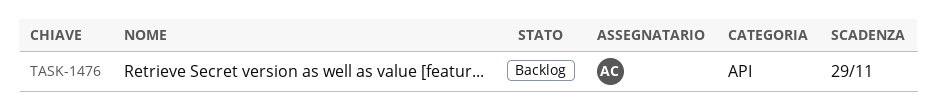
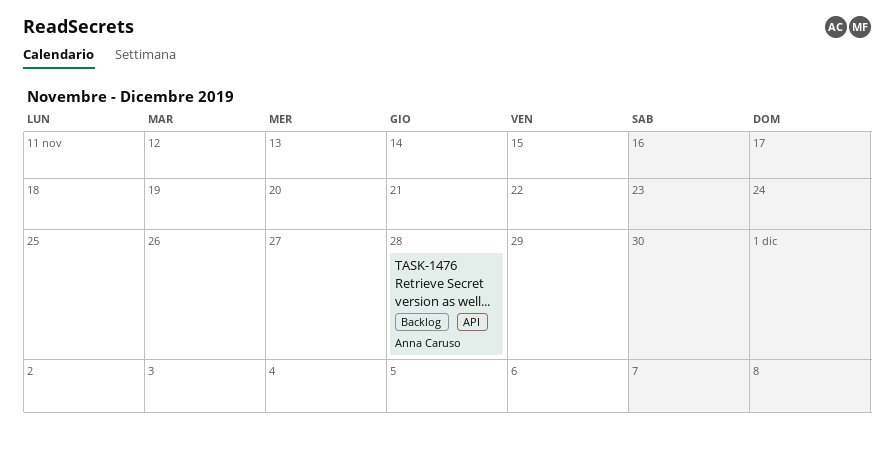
TASK-1476, due: Nov 29 -> Nov 28

